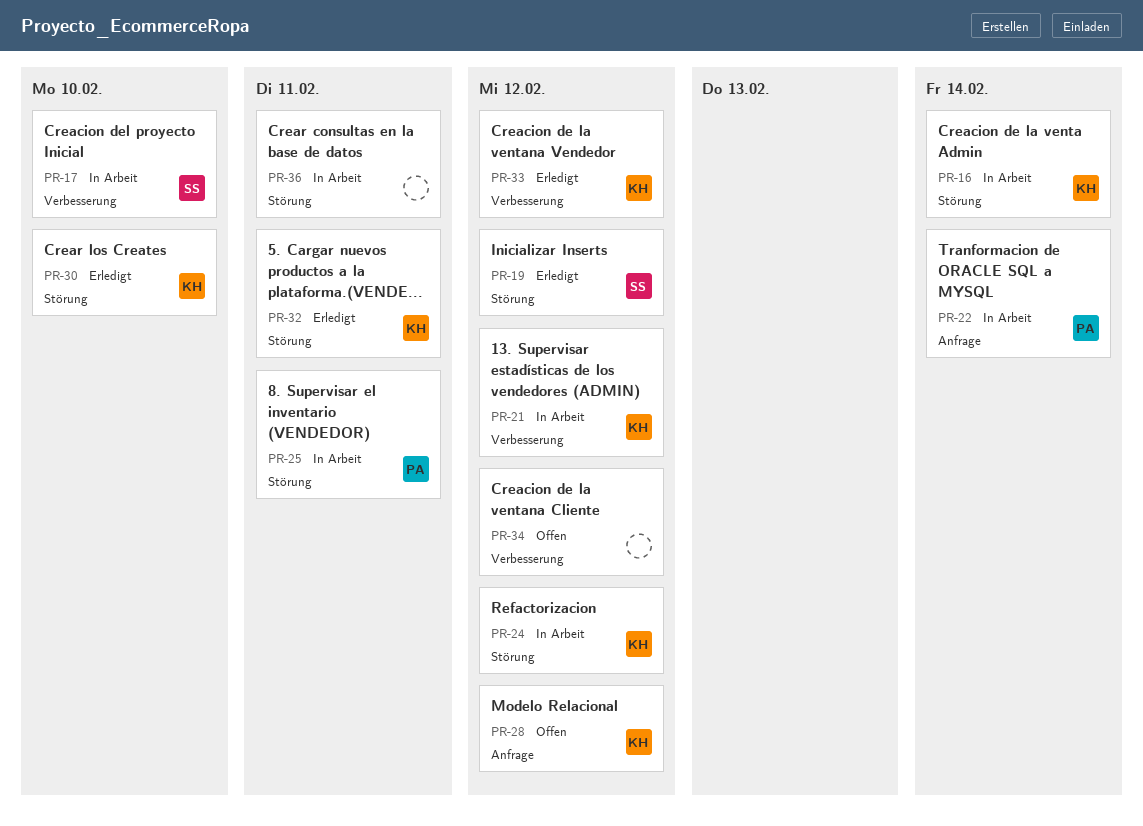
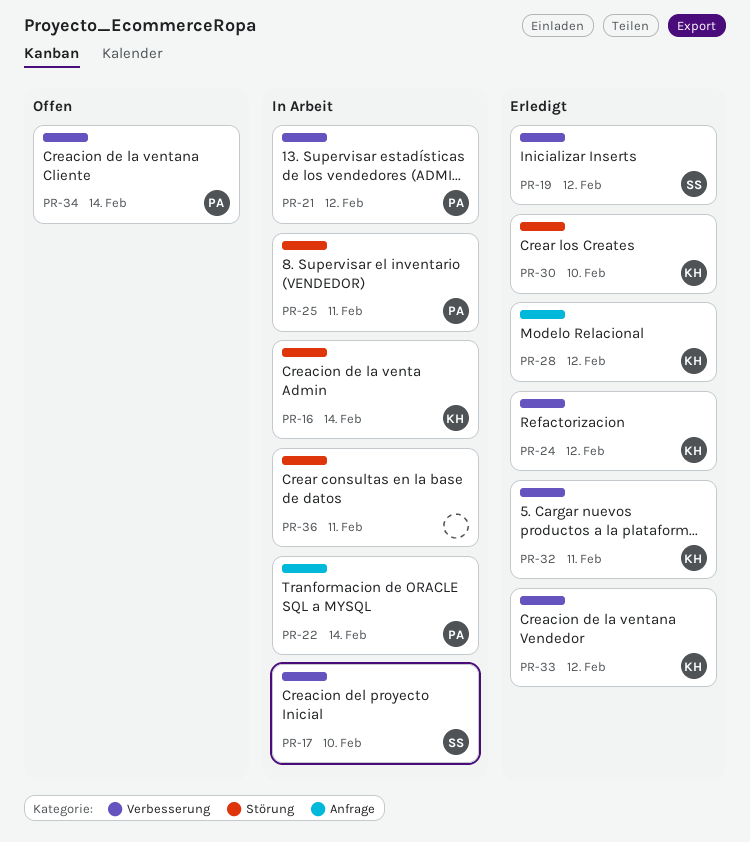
PR-19, label: Störung -> Verbesserung
PR-21, owner: KH -> PA
PR-24, status: In Arbeit -> Erledigt
PR-24, label: Störung -> Verbesserung
PR-28, status: Offen -> Erledigt
PR-32, label: Störung -> Verbesserung
PR-34, owner: none -> PA
PR-34, due: Feb 12 -> Feb 14

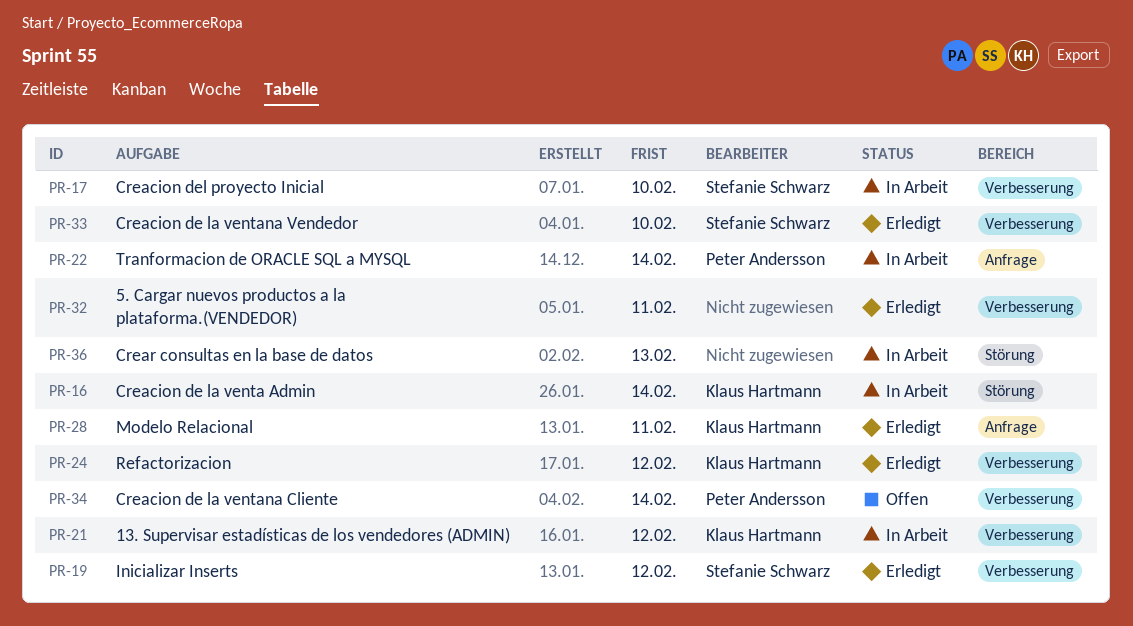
PR-21, owner: Peter Andersson -> Klaus Hartmann
PR-25: present -> none
PR-28, due: Feb 12 -> Feb 11
PR-30: present -> none
PR-32, owner: Klaus Hartmann -> none
PR-33, owner: Klaus Hartmann -> Stefanie Schwarz
PR-33, due: Feb 12 -> Feb 10
PR-36, due: Feb 11 -> Feb 13

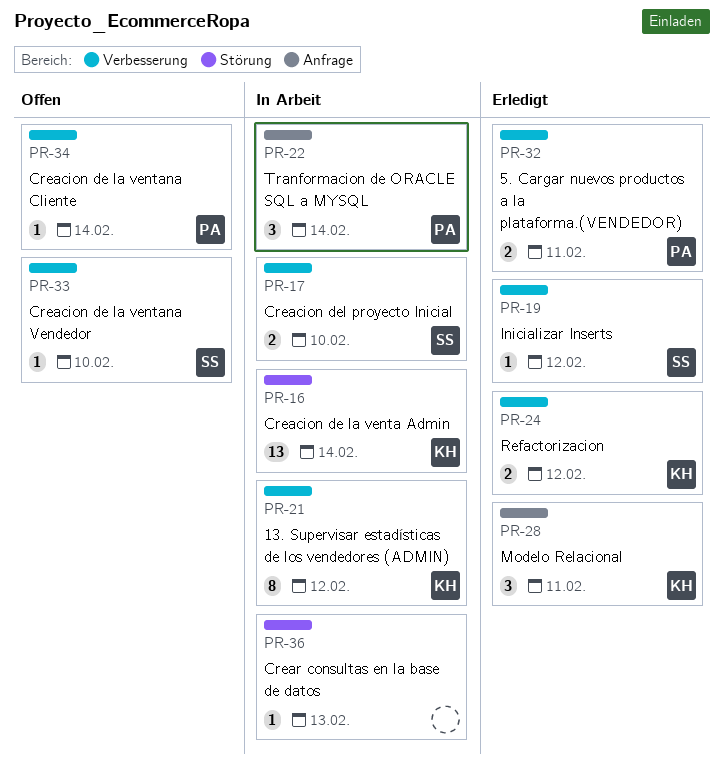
PR-32, owner: none -> Peter Andersson
PR-33, status: Erledigt -> Offen

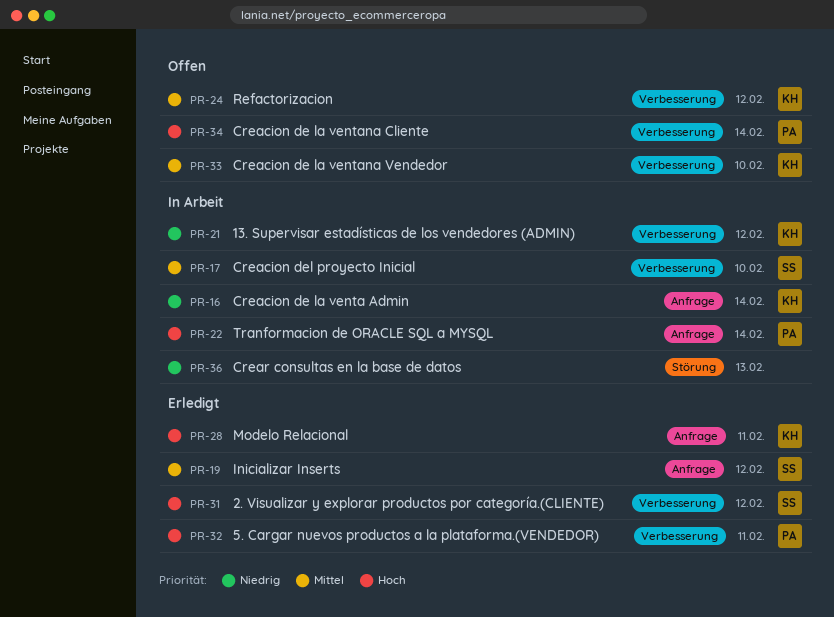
PR-16, label: Störung -> Anfrage
PR-19, label: Verbesserung -> Anfrage
PR-24, status: Erledigt -> Offen
PR-31: none -> present
PR-33, owner: SS -> KH

